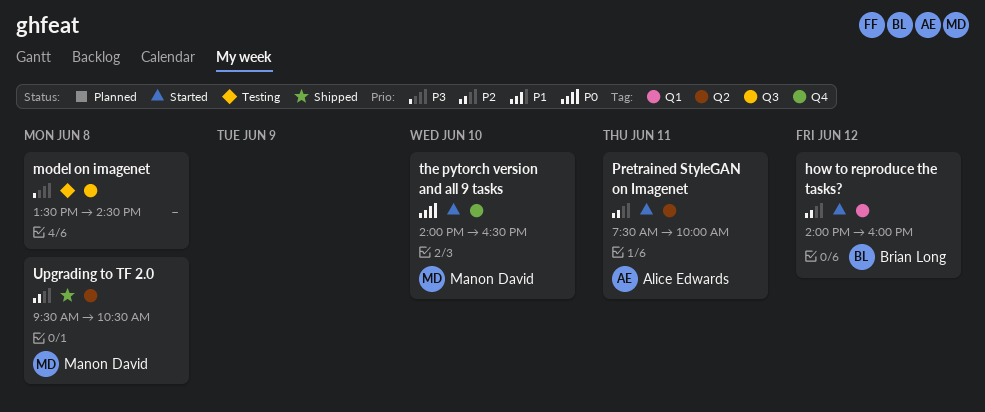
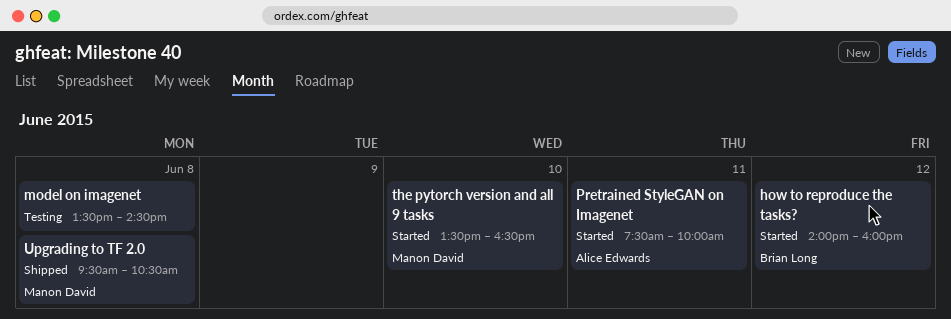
the pytorch version and all 9 tasks, begins: 14:00 -> 13:30

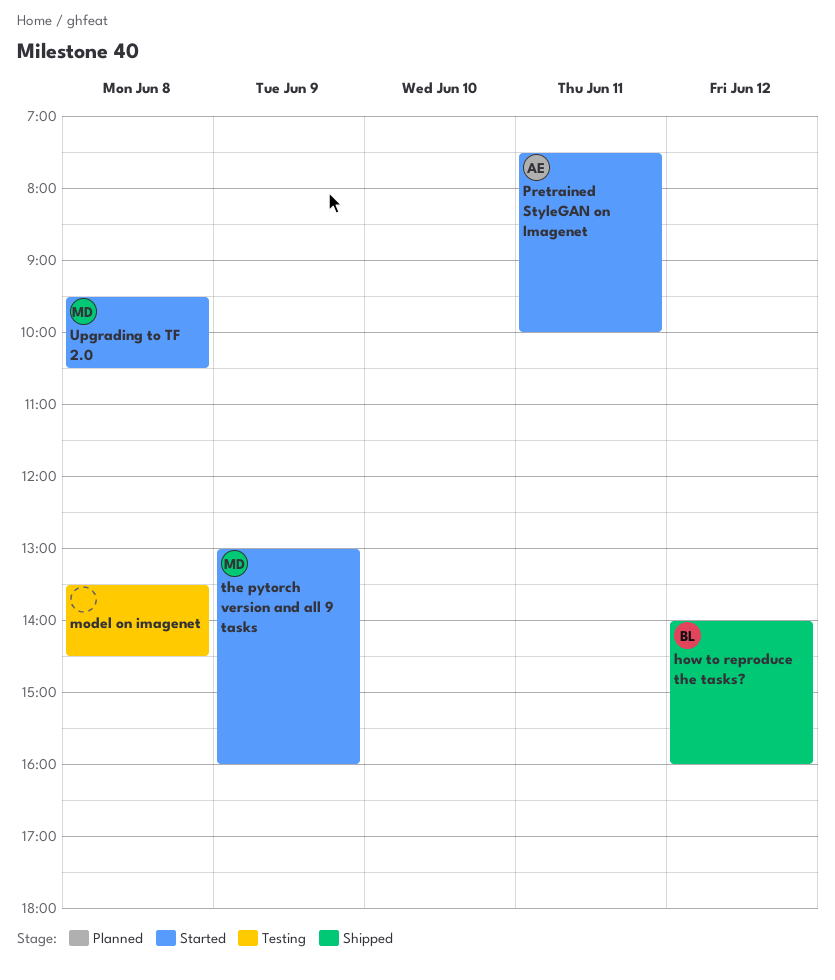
how to reproduce the tasks?, status: Started -> Shipped
the pytorch version and all 9 tasks, day: Jun 10 -> Jun 9
the pytorch version and all 9 tasks, begins: 13:30 -> 13:00
the pytorch version and all 9 tasks, ends: 16:30 -> 16:00
Upgrading to TF 2.0, status: Shipped -> Started

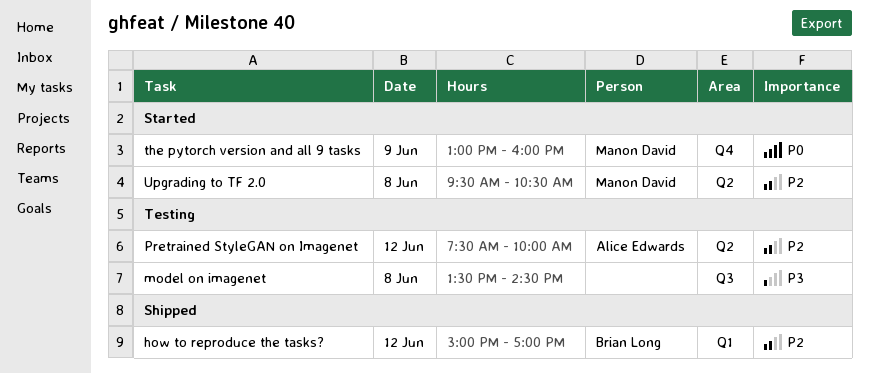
how to reproduce the tasks?, begins: 14:00 -> 15:00
how to reproduce the tasks?, ends: 16:00 -> 17:00
Pretrained StyleGAN on Imagenet, status: Started -> Testing
Pretrained StyleGAN on Imagenet, day: Jun 11 -> Jun 12

